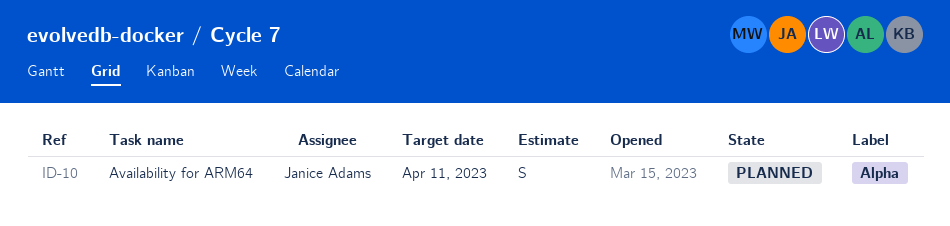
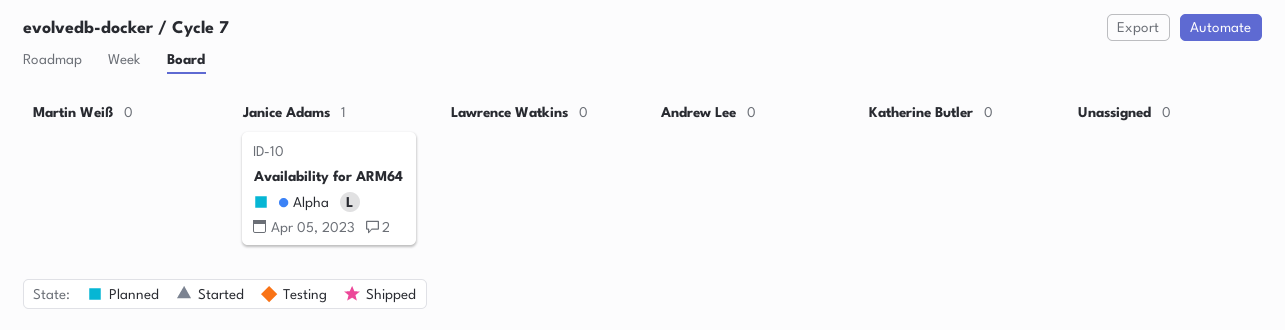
ID-10, estimate: S -> L
ID-10, due: Apr 11 -> Apr 5

